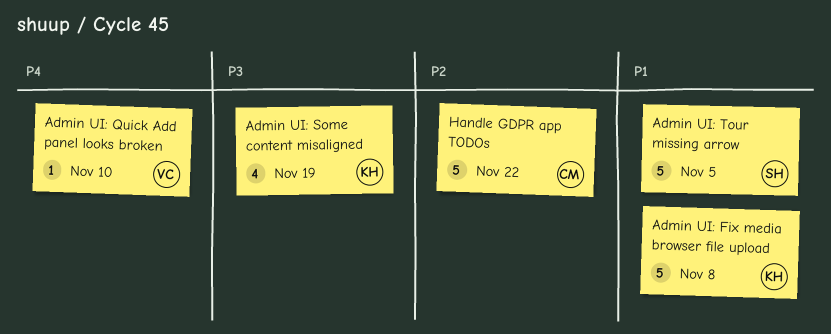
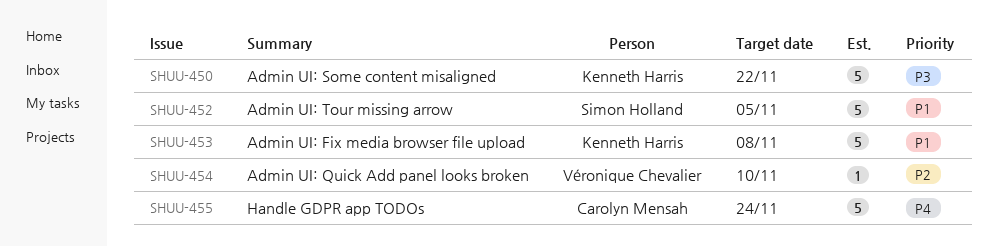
Admin UI: Quick Add panel looks broken, priority: P4 -> P2
Admin UI: Some content misaligned, estimate: 4 -> 5
Admin UI: Some content misaligned, due: Nov 19 -> Nov 22
Handle GDPR app TODOs, priority: P2 -> P4
Handle GDPR app TODOs, due: Nov 22 -> Nov 24

